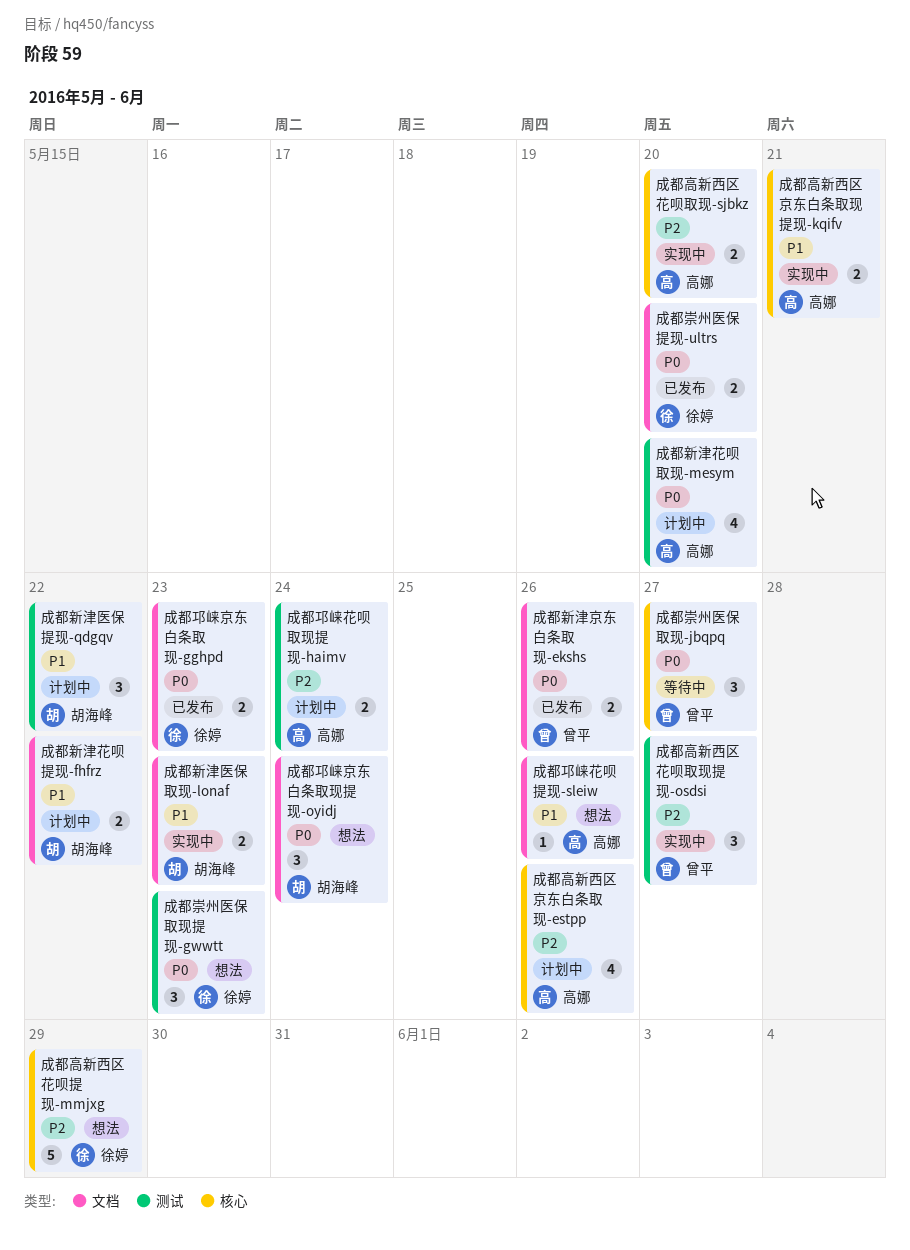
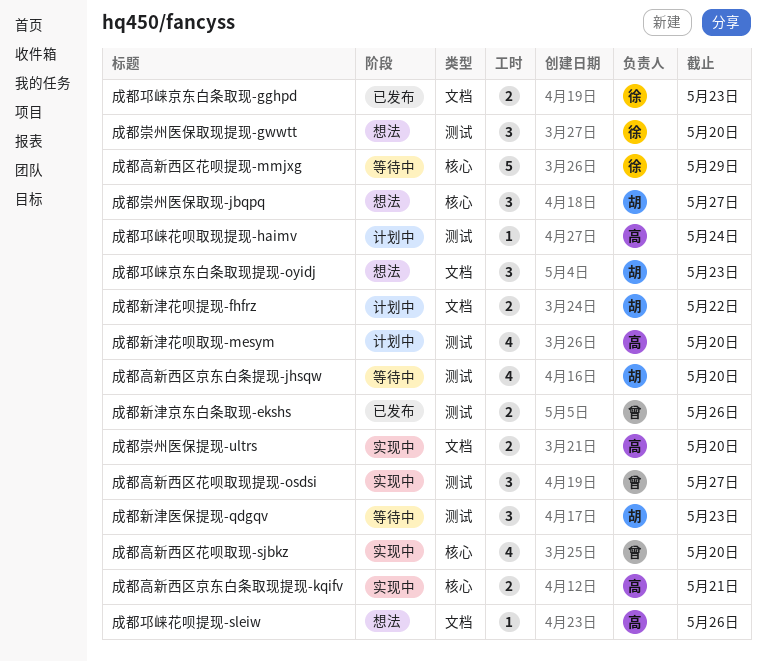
成都崇州医保取现-jbqpq, status: 等待中 -> 想法
成都崇州医保取现-jbqpq, owner: 曾平 -> 胡海峰
成都崇州医保取现提现-gwwtt, due: May 23 -> May 20
成都崇州医保提现-ultrs, status: 已发布 -> 实现中
成都崇州医保提现-ultrs, owner: 徐婷 -> 高娜
成都新津京东白条取现-ekshs, label: 文档 -> 测试
成都新津医保取现-lonaf: present -> none
成都新津医保提现-qdgqv, status: 计划中 -> 等待中
成都新津医保提现-qdgqv, due: May 22 -> May 23
成都邛崃京东白条取现提现-oyidj, due: May 24 -> May 23
成都邛崃花呗取现提现-haimv, estimate: 2 -> 1
成都高新西区京东白条取现-estpp: present -> none
成都高新西区京东白条提现-jhsqw: none -> present
成都高新西区花呗取现-sjbkz, owner: 高娜 -> 曾平
成都高新西区花呗取现-sjbkz, estimate: 2 -> 4
成都高新西区花呗提现-mmjxg, status: 想法 -> 等待中

